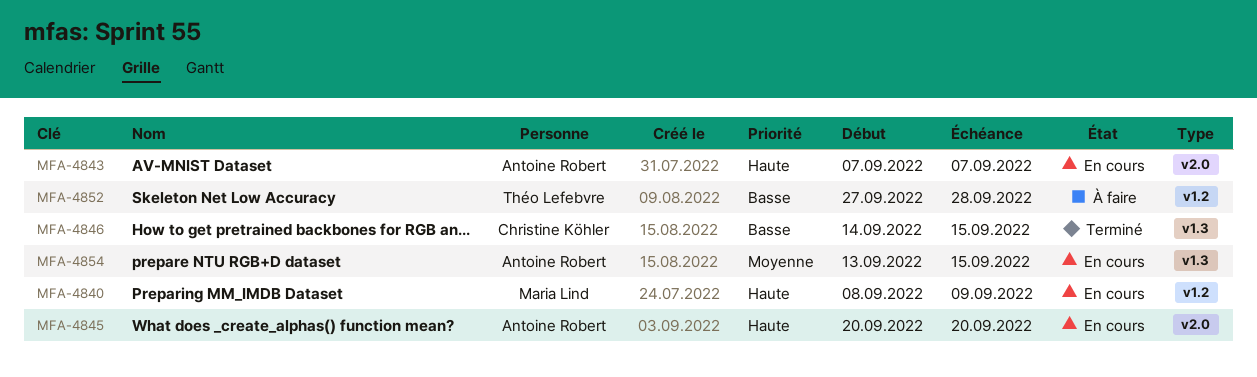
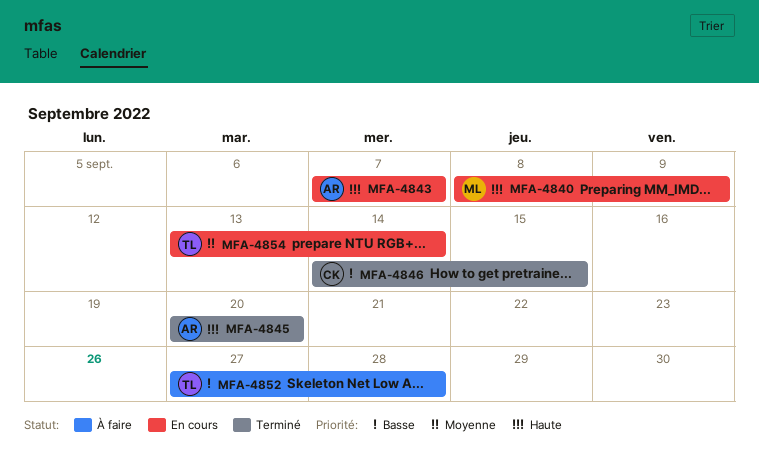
MFA-4845, status: En cours -> Terminé
MFA-4854, owner: Antoine Robert -> Théo Lefebvre
MFA-4854, due: Sep 15 -> Sep 14

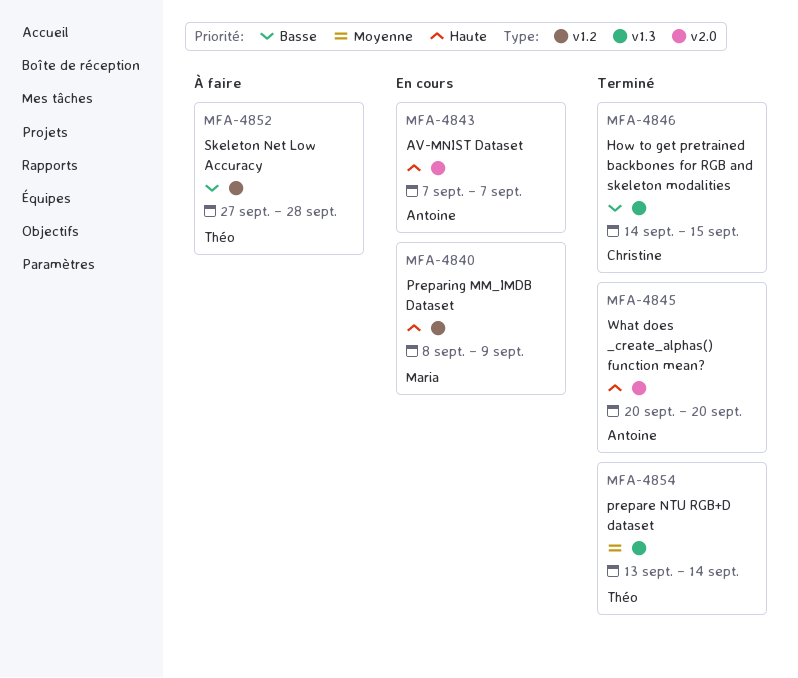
MFA-4854, status: En cours -> Terminé

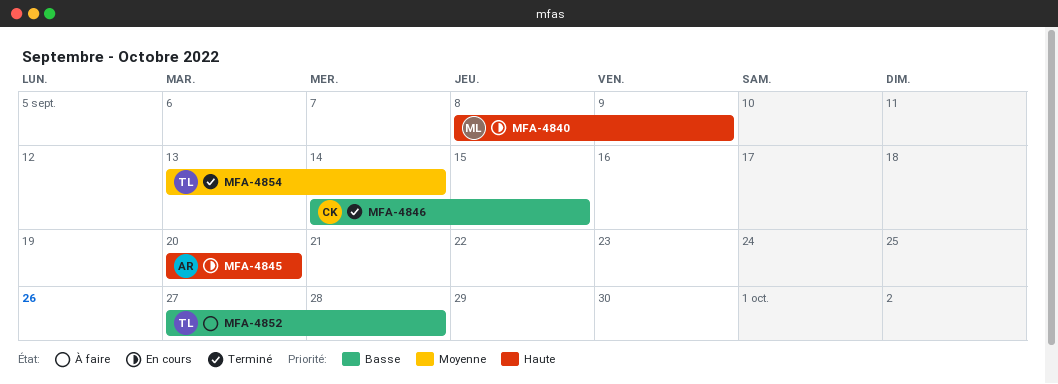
MFA-4843: present -> none
MFA-4845, status: Terminé -> En cours

